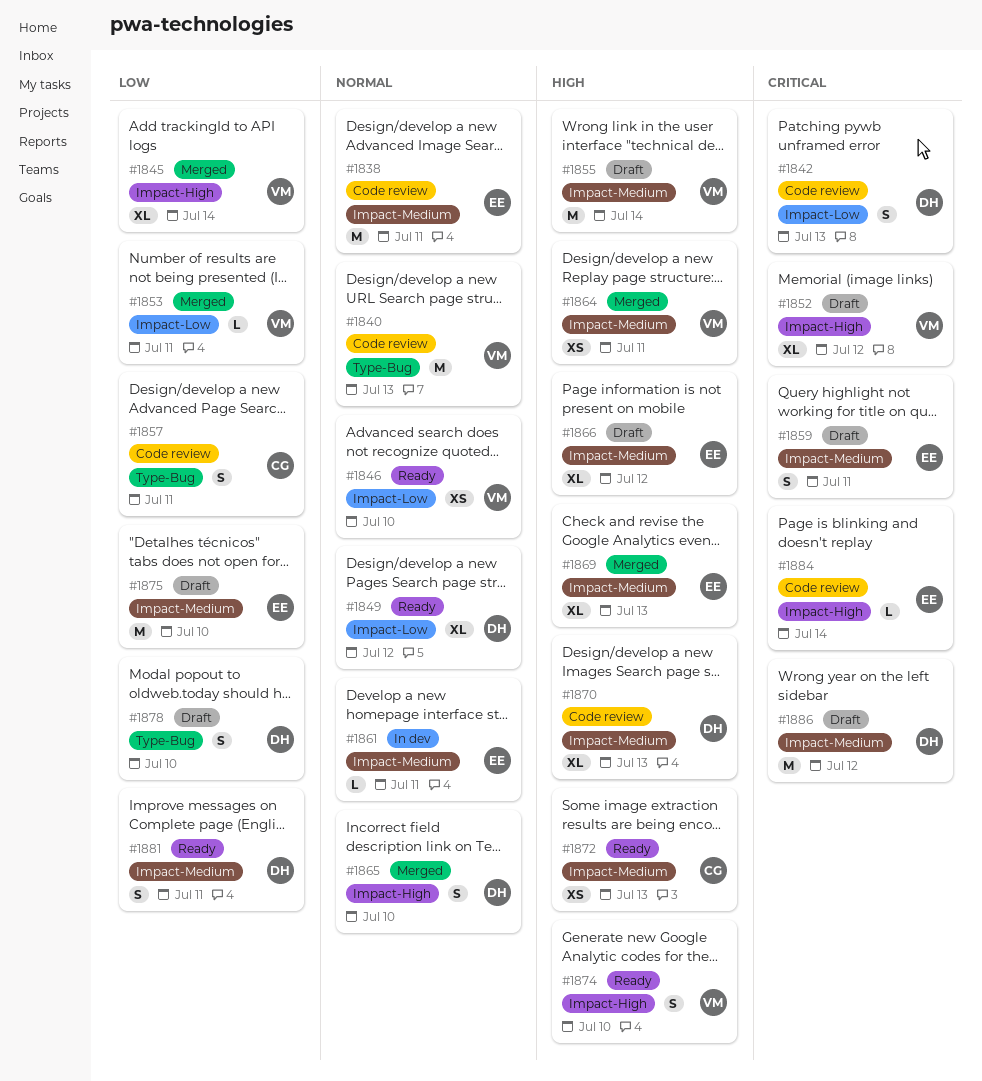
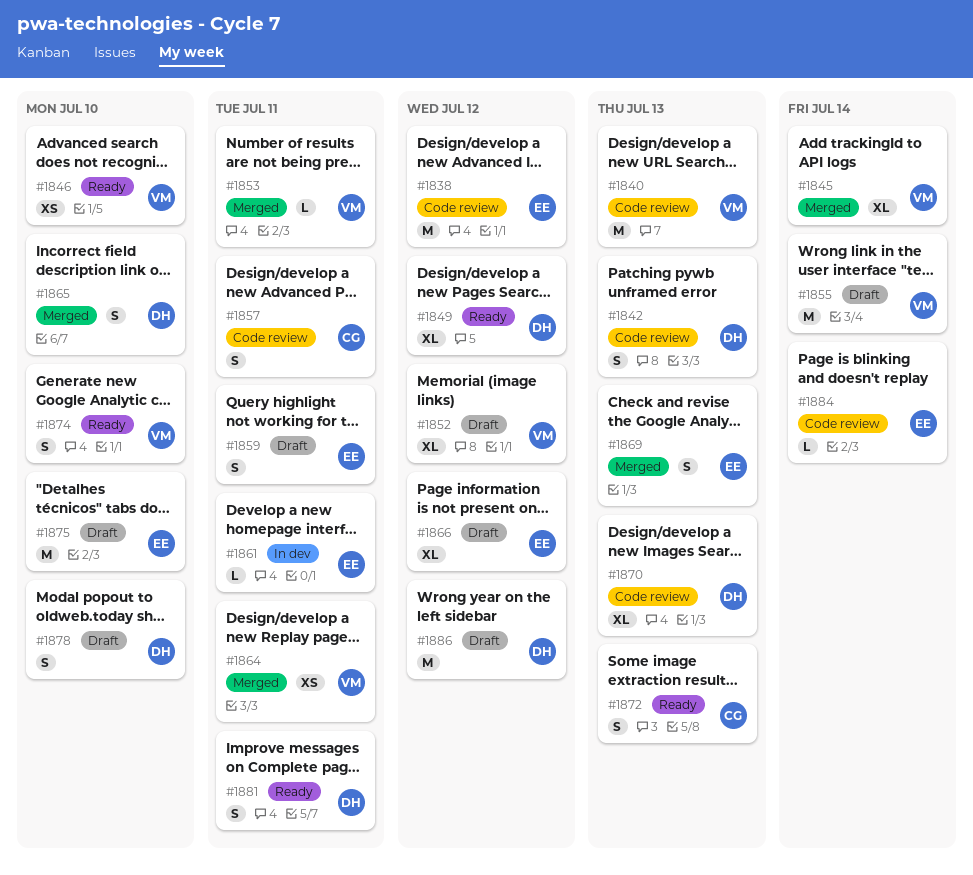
#1838, due: Jul 11 -> Jul 12
#1869, estimate: XL -> S
#1872, estimate: XS -> S

